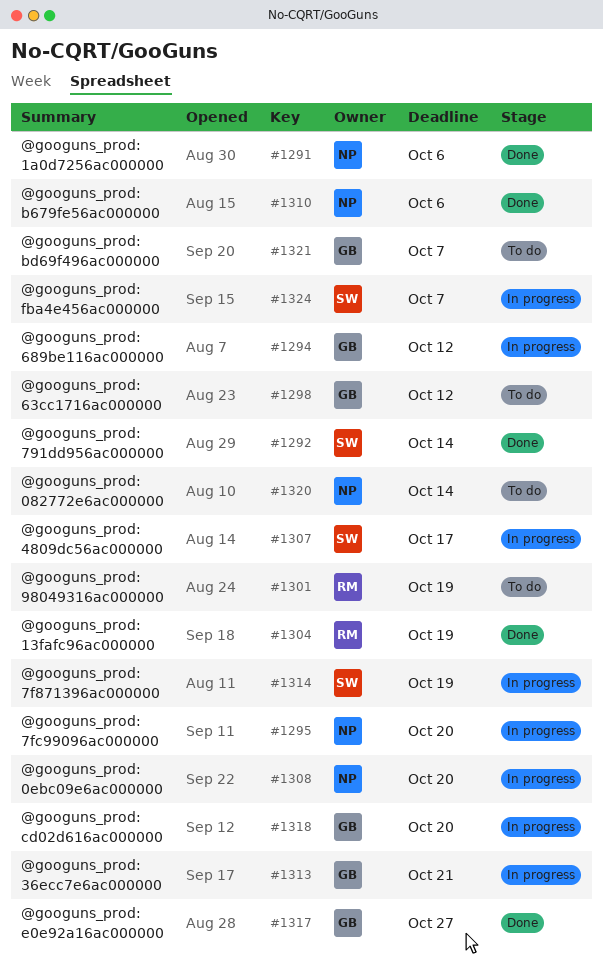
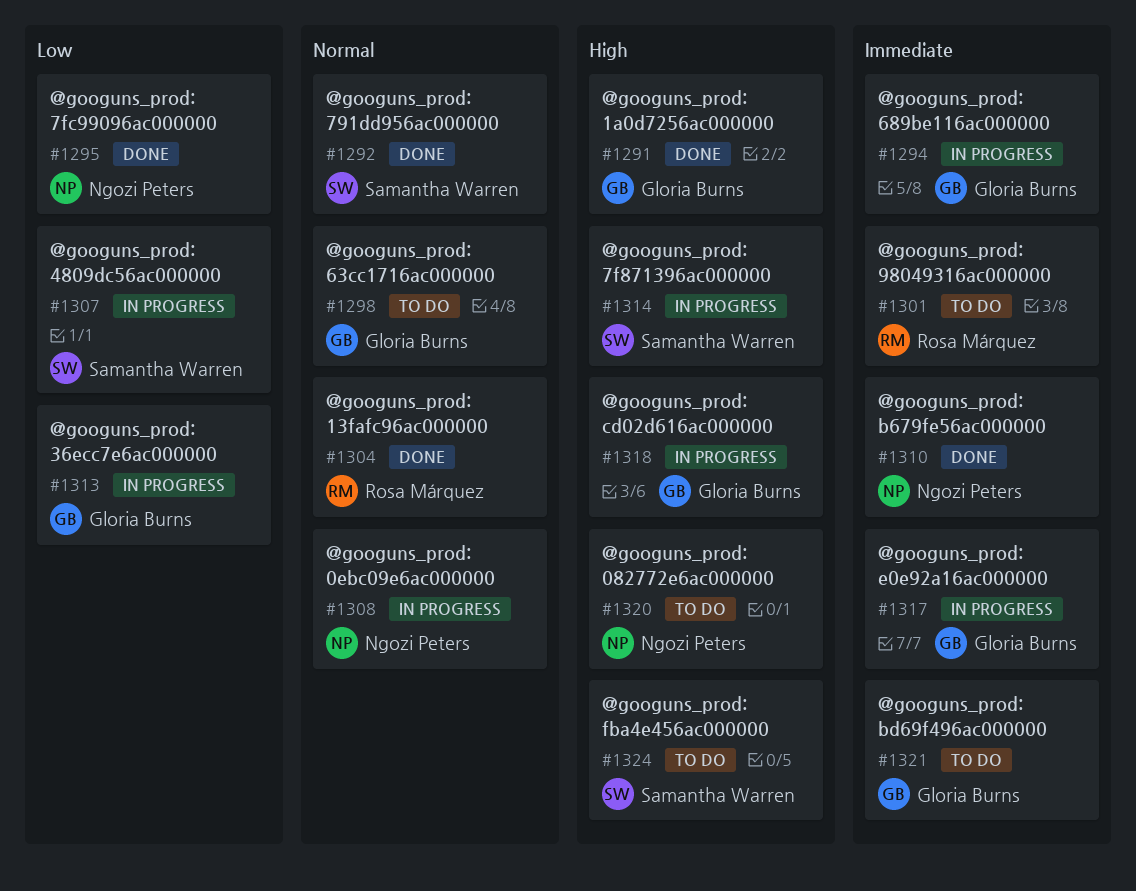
#1291, owner: Ngozi Peters -> Gloria Burns
#1295, status: In progress -> Done
#1317, status: Done -> In progress
#1324, status: In progress -> To do

